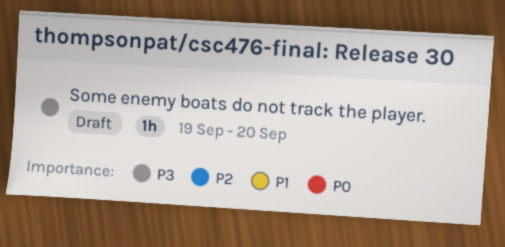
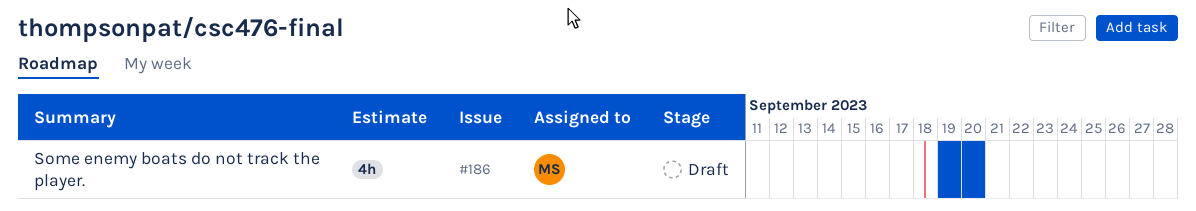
Some enemy boats do not track the player., estimate: 1h -> 4h

